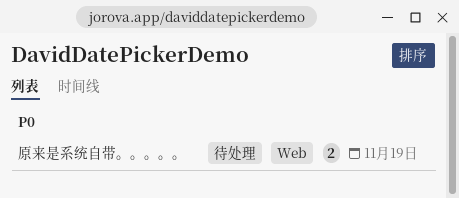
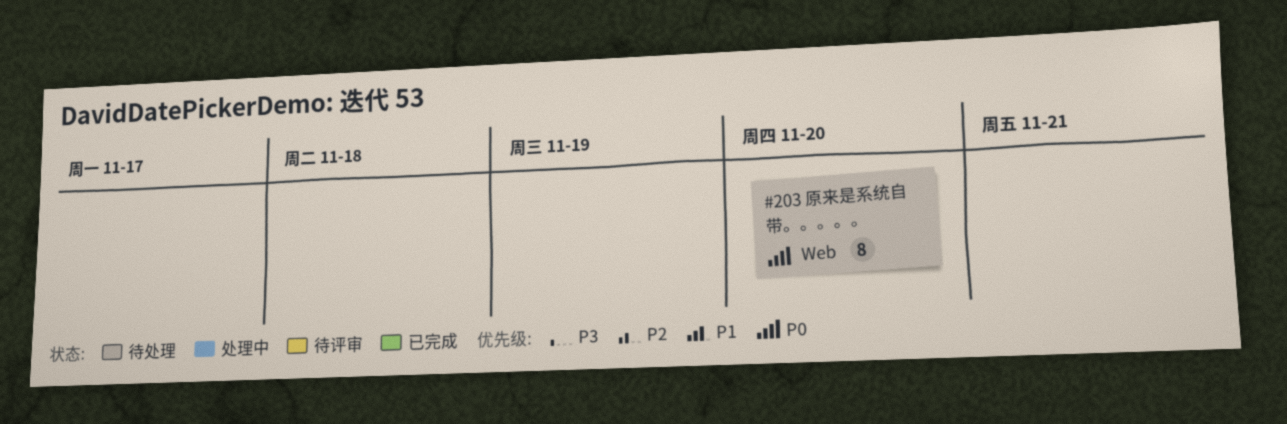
原来是系统自带。。。。。, estimate: 2 -> 8
原来是系统自带。。。。。, due: Nov 19 -> Nov 20

